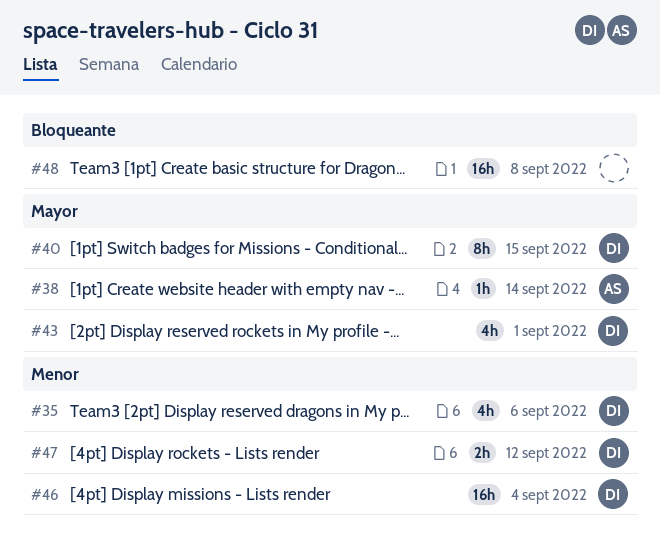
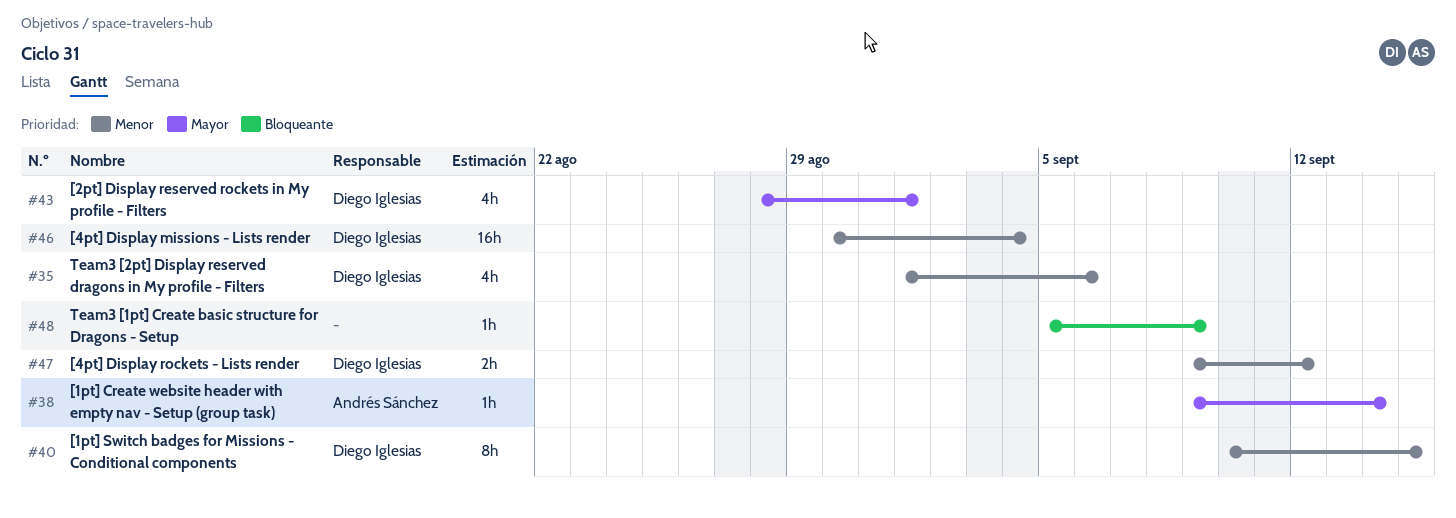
#40, priority: Mayor -> Menor
#48, estimate: 16h -> 1h
#48, due: Sep 8 -> Sep 9

